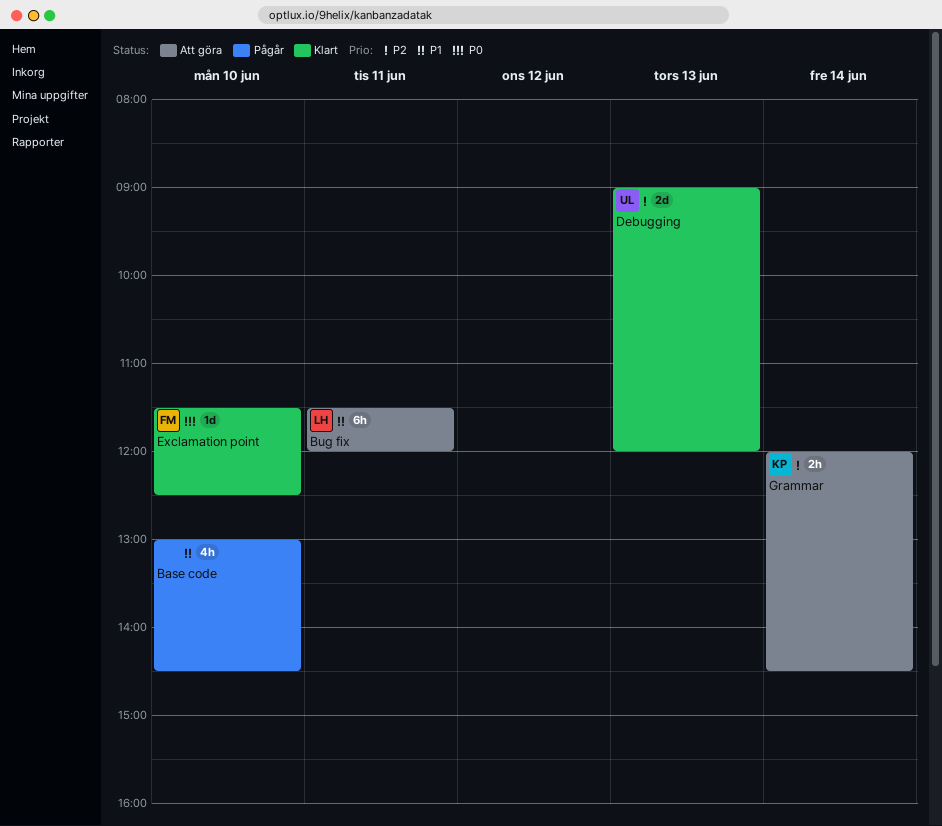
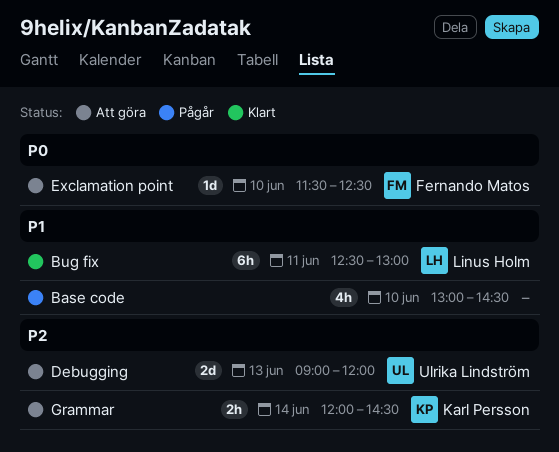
Bug fix, status: Att göra -> Klart
Bug fix, begins: 11:30 -> 12:30
Bug fix, ends: 12:00 -> 13:00
Debugging, status: Klart -> Att göra
Exclamation point, status: Klart -> Att göra

